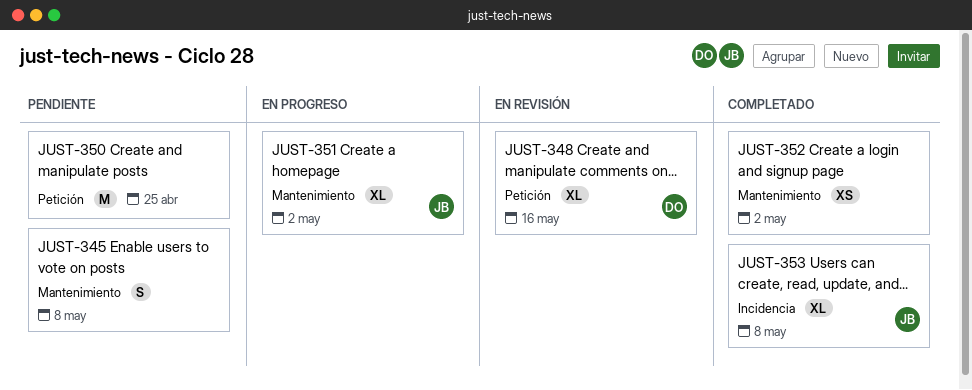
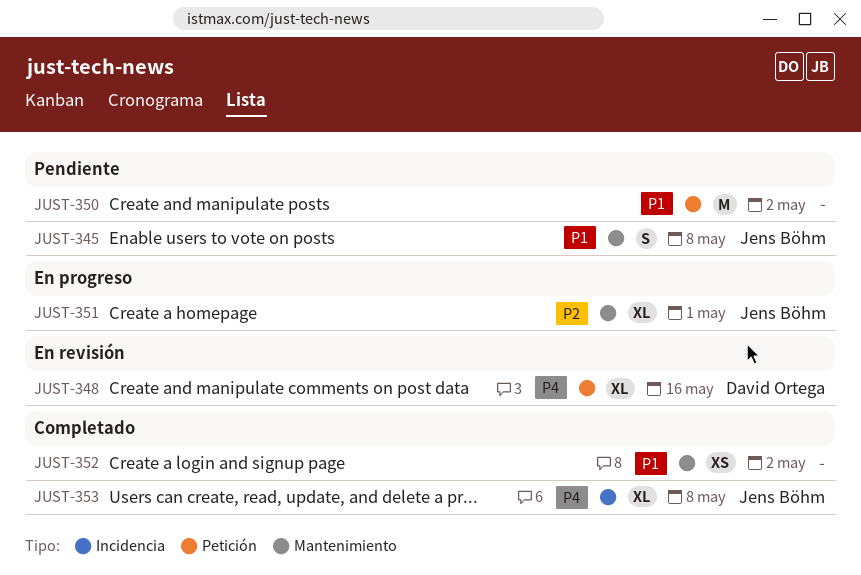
JUST-345, owner: none -> Jens Böhm
JUST-350, due: Apr 25 -> May 2
JUST-351, due: May 2 -> May 1

